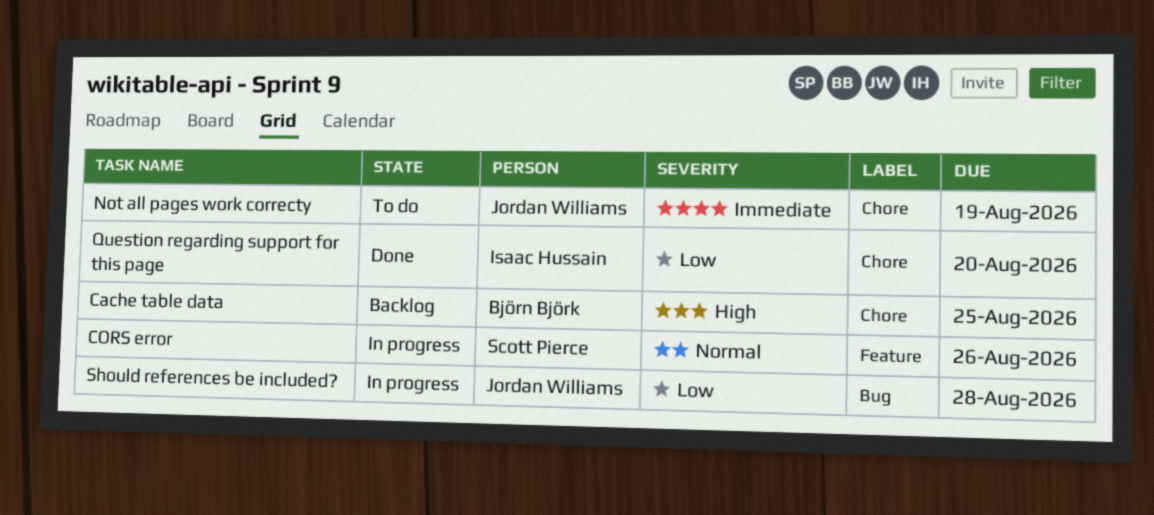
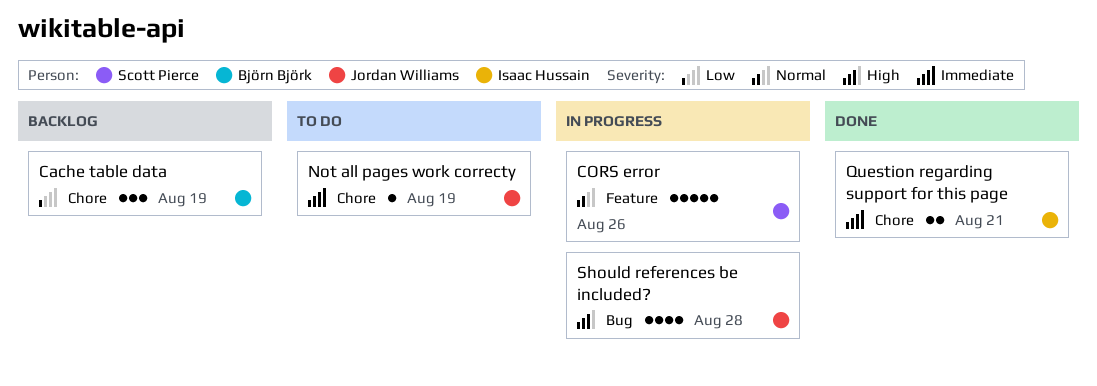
Cache table data, priority: High -> Low
Cache table data, due: Aug 25 -> Aug 19
Question regarding support for this page, priority: Low -> Immediate
Question regarding support for this page, due: Aug 20 -> Aug 21
Should references be included?, priority: Low -> High

